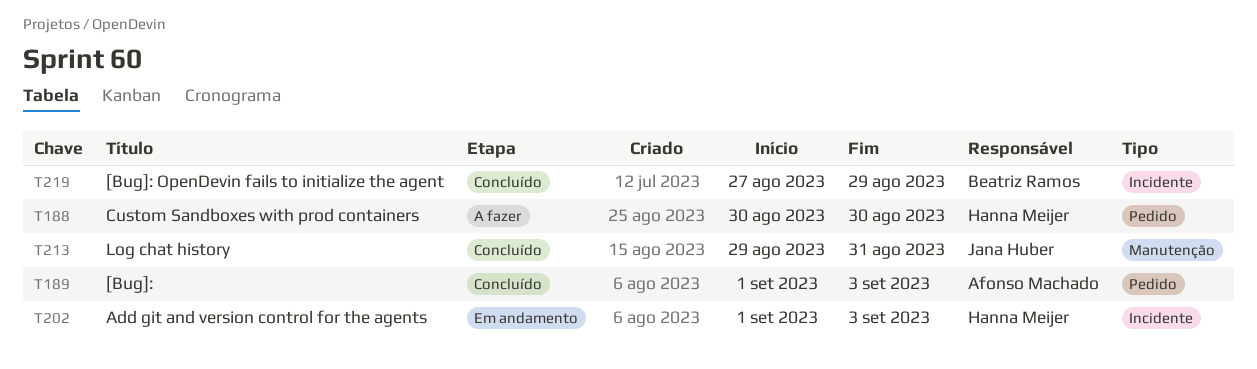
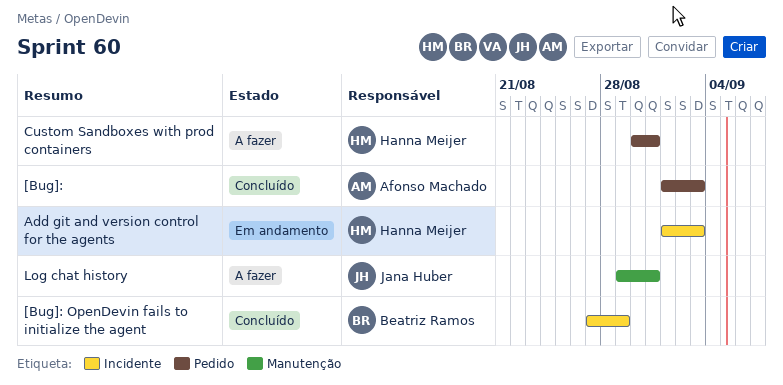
Custom Sandboxes with prod containers, due: Aug 30 -> Aug 31
Log chat history, status: Concluído -> A fazer

